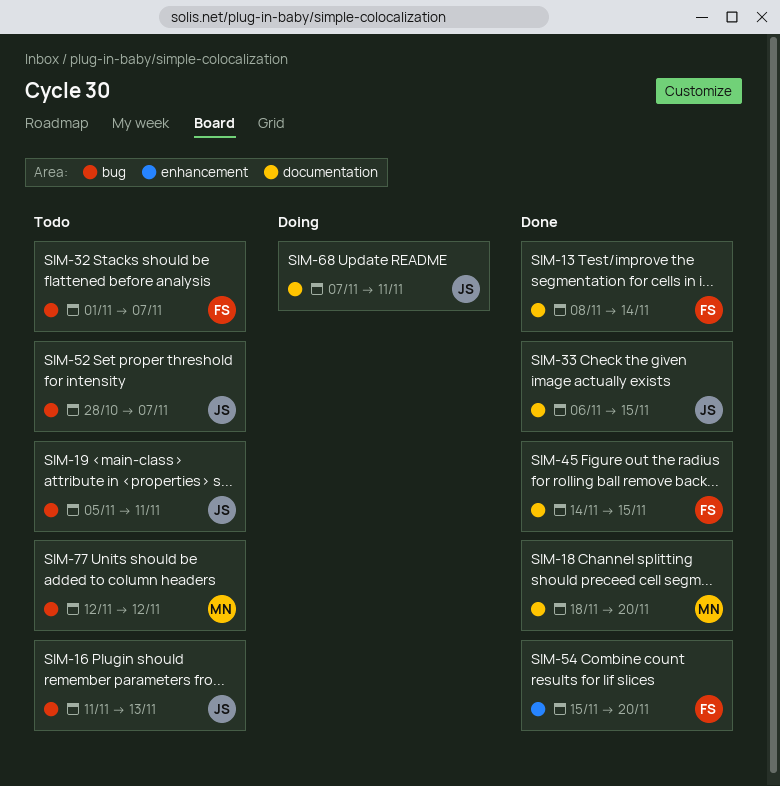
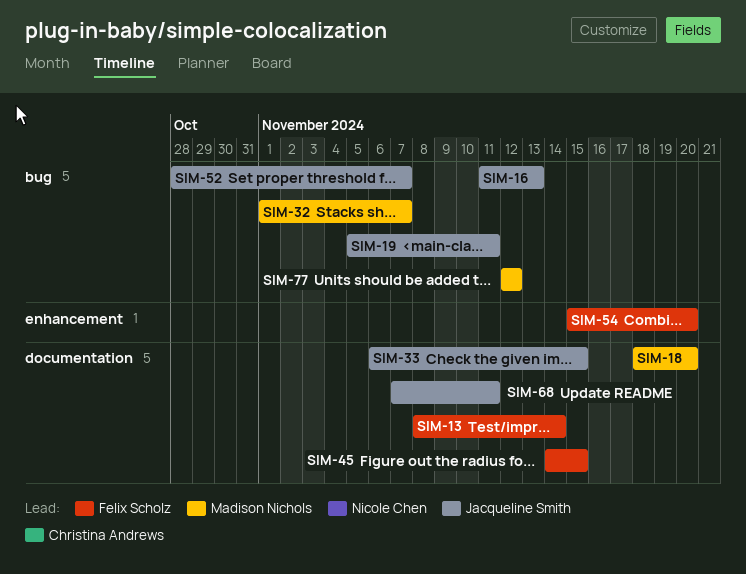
SIM-32, owner: Felix Scholz -> Madison Nichols

